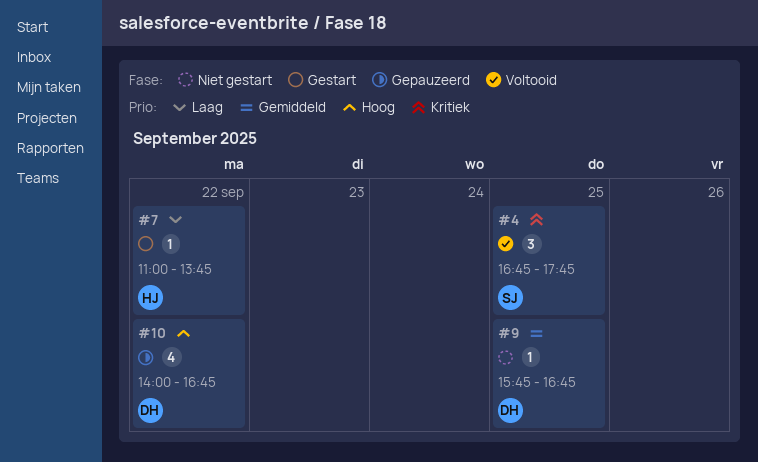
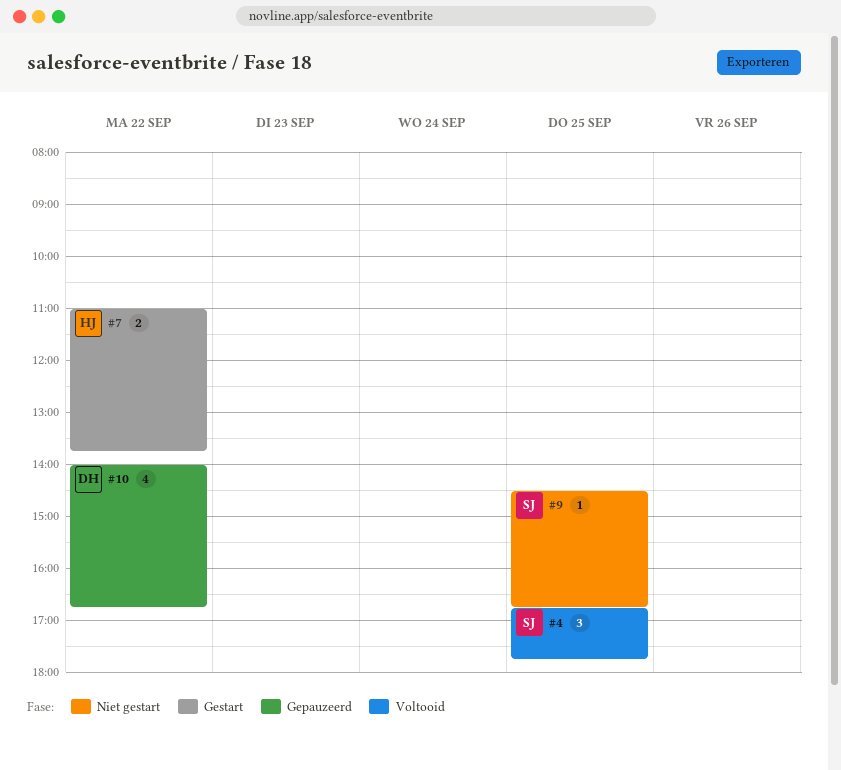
#7, estimate: 1 -> 2
#9, owner: DH -> SJ
#9, begins: 15:45 -> 14:30

